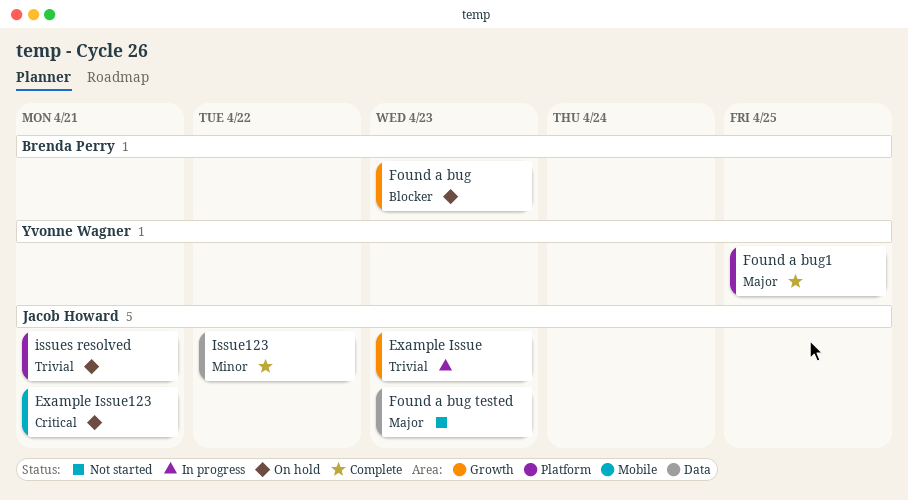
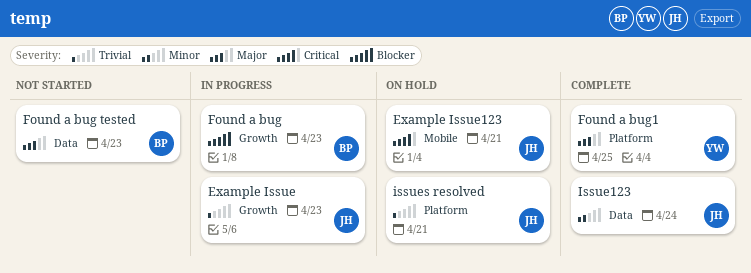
Found a bug, status: On hold -> In progress
Found a bug tested, owner: Jacob Howard -> Brenda Perry
Issue123, due: Apr 22 -> Apr 24

